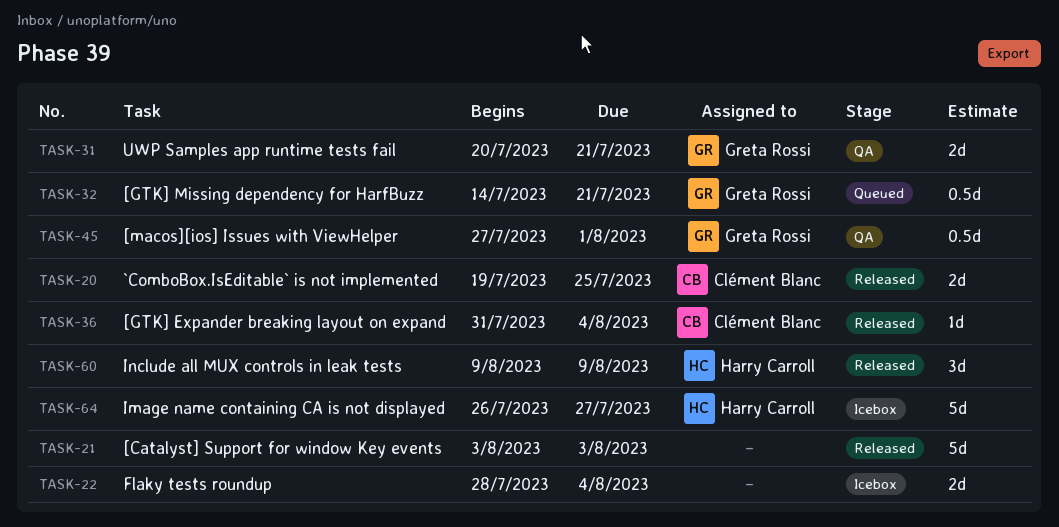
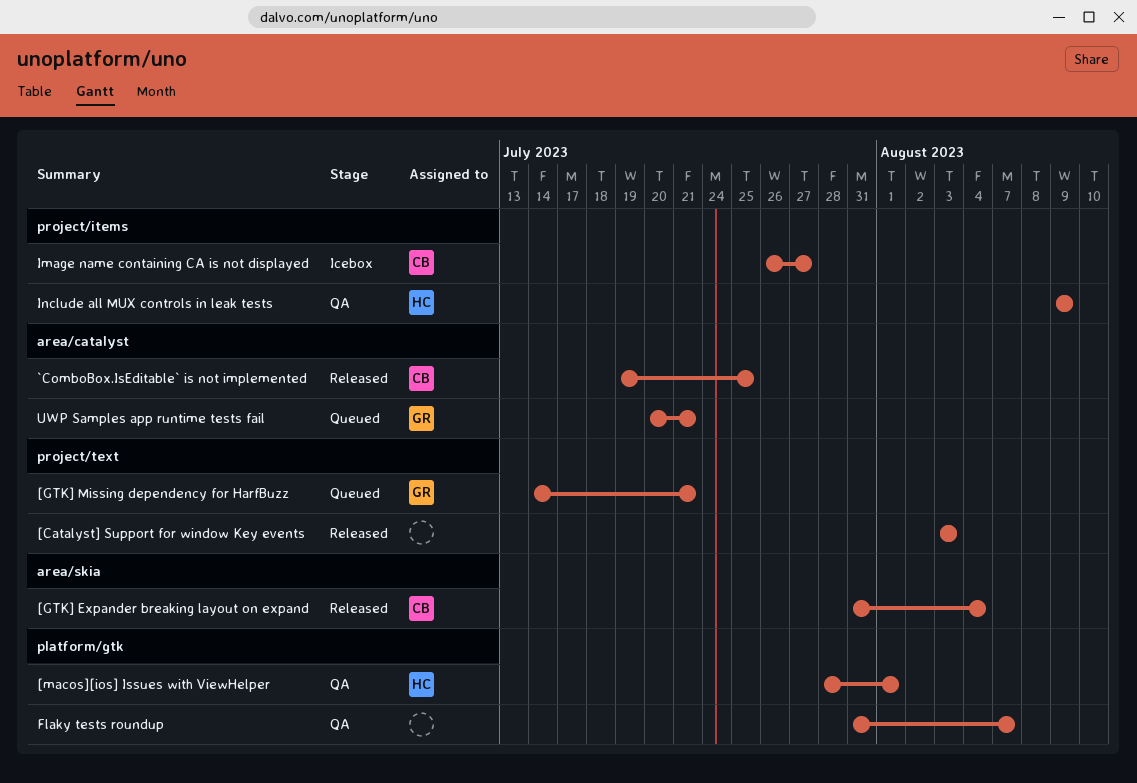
[macos][ios] Issues with ViewHelper, owner: Greta Rossi -> Harry Carroll
[macos][ios] Issues with ViewHelper, start: Jul 27 -> Jul 28
Flaky tests roundup, status: Icebox -> QA
Flaky tests roundup, start: Jul 28 -> Jul 31
Flaky tests roundup, due: Aug 4 -> Aug 7
Image name containing CA is not displayed, owner: Harry Carroll -> Clément Blanc
Include all MUX controls in leak tests, status: Released -> QA
UWP Samples app runtime tests fail, status: QA -> Queued

